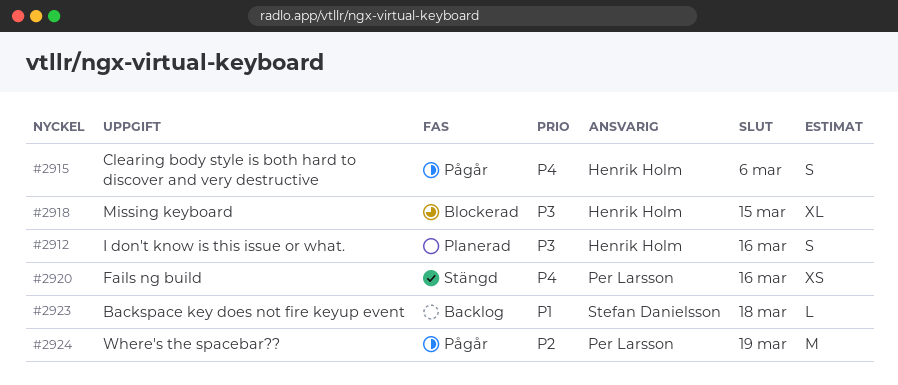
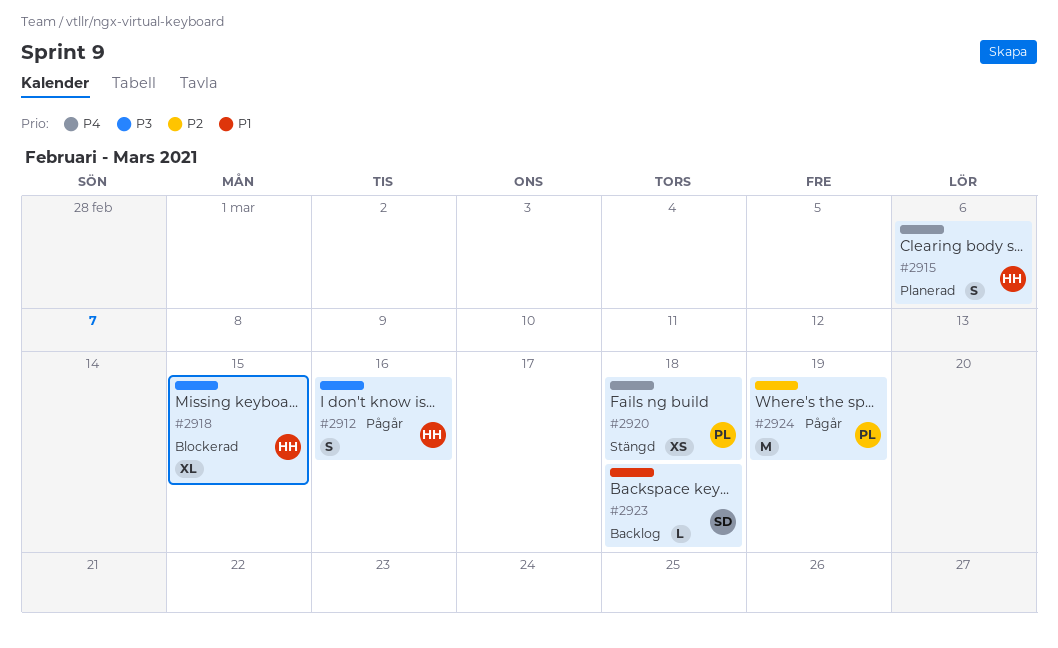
#2912, status: Planerad -> Pågår
#2915, status: Pågår -> Planerad
#2920, due: Mar 16 -> Mar 18

